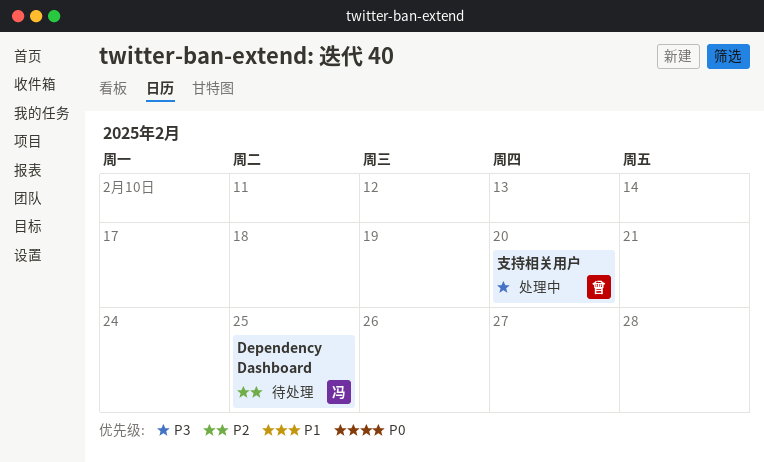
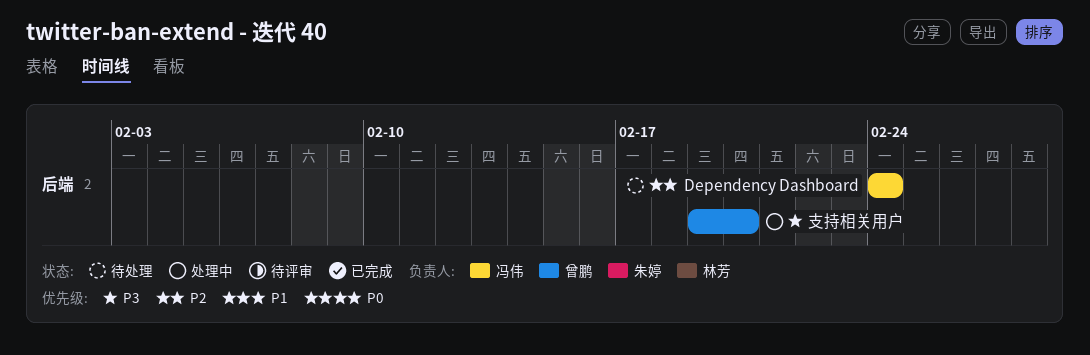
Dependency Dashboard, due: Feb 25 -> Feb 24

